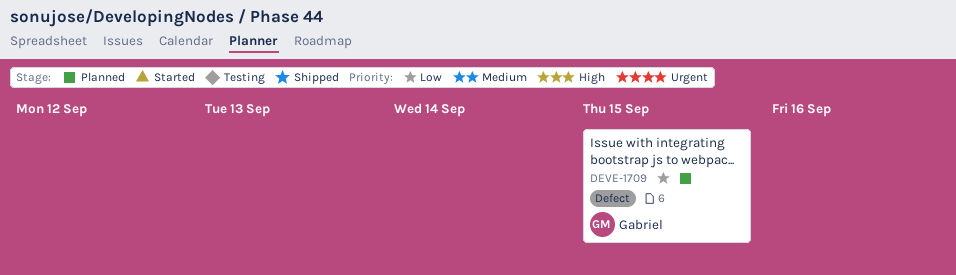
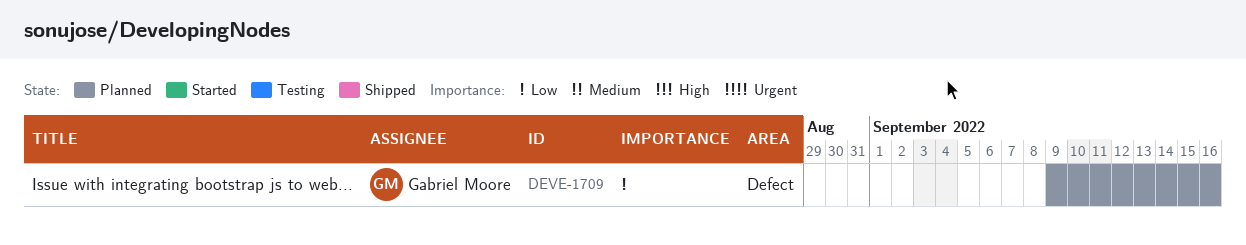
DEVE-1709, due: Sep 15 -> Sep 16

